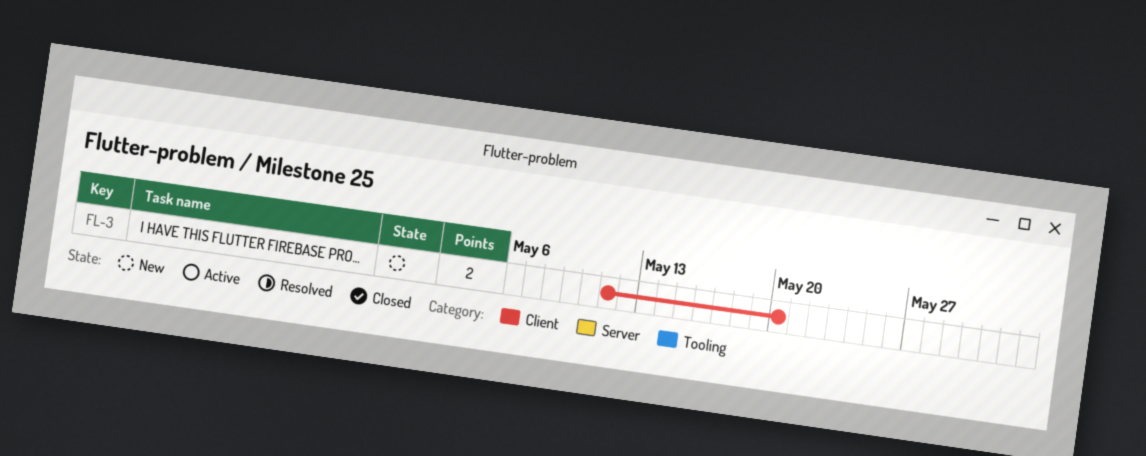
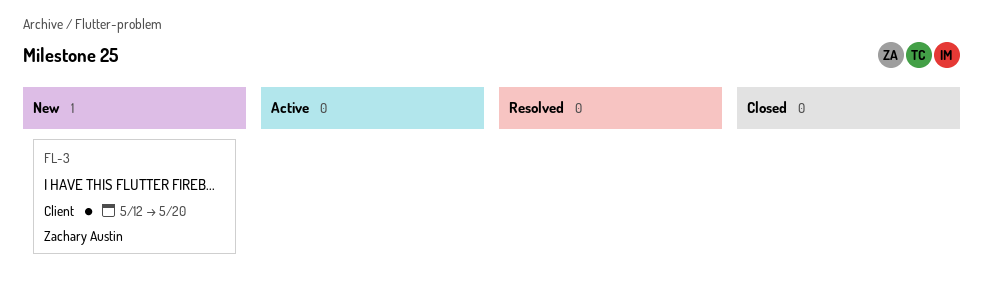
FL-3, estimate: 2 -> 1
FL-3, start: May 11 -> May 12

